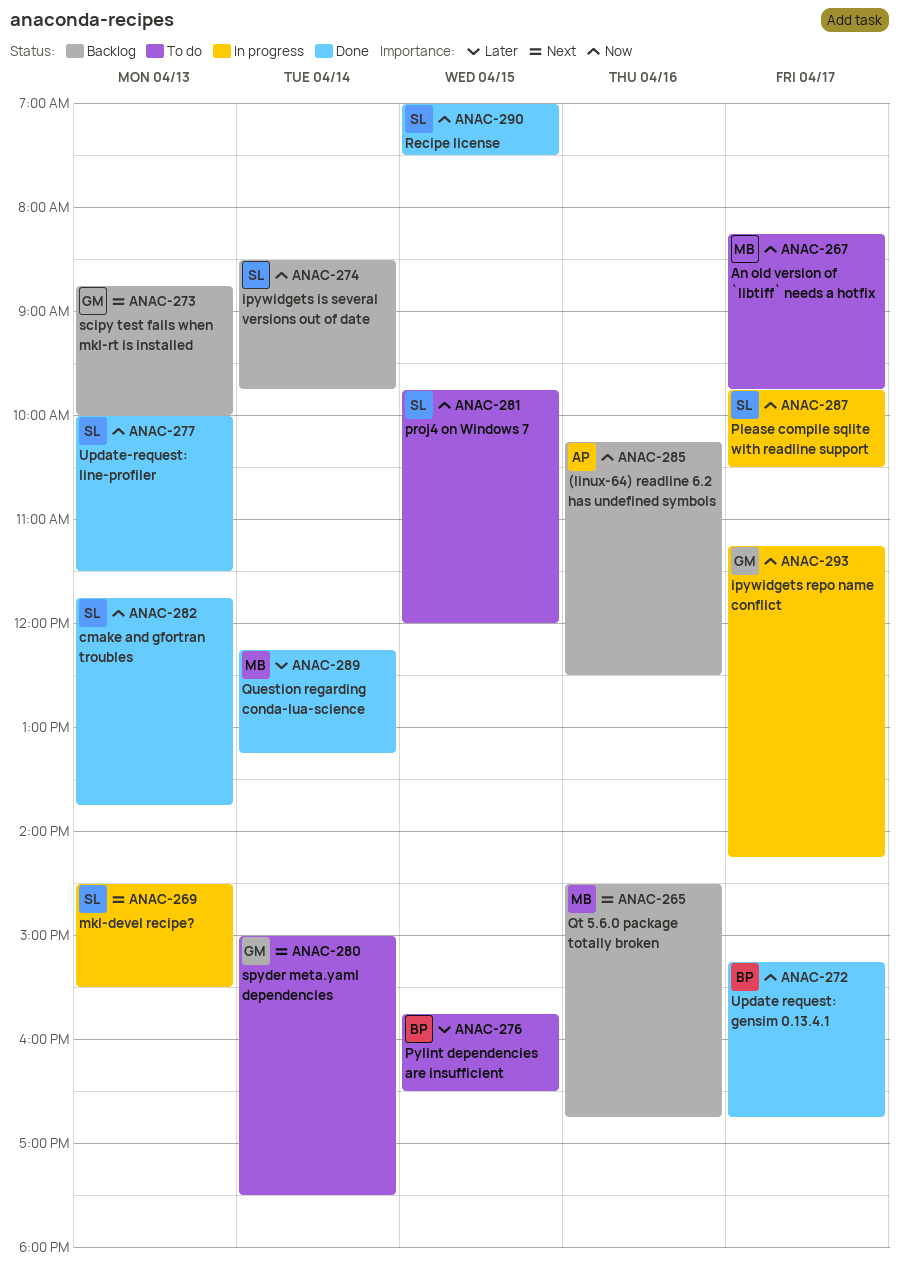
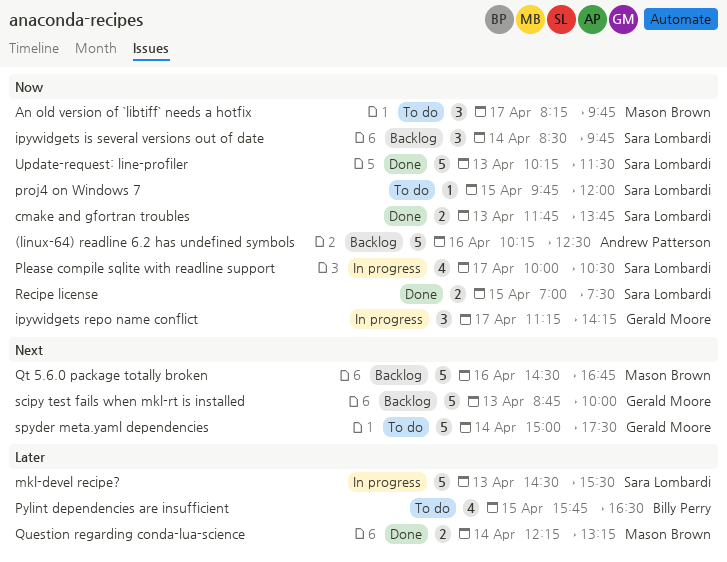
mkl-devel recipe?, priority: Next -> Later
Please compile sqlite with readline support, begins: 09:45 -> 10:00
Update request: gensim 0.13.4.1: present -> none
Update-request: line-profiler, begins: 10:00 -> 10:15

